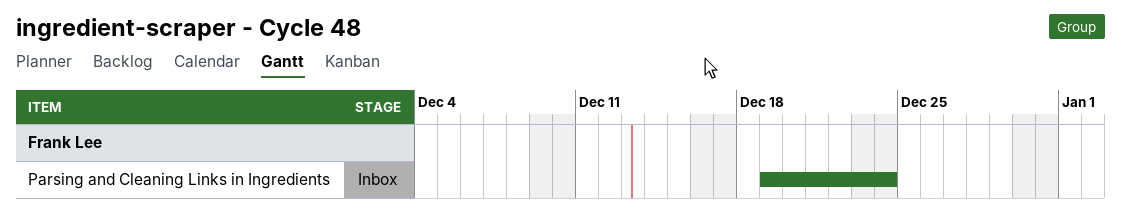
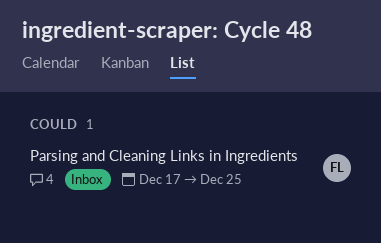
Parsing and Cleaning Links in Ingredients, start: Dec 19 -> Dec 17
Parsing and Cleaning Links in Ingredients, due: Dec 24 -> Dec 25

